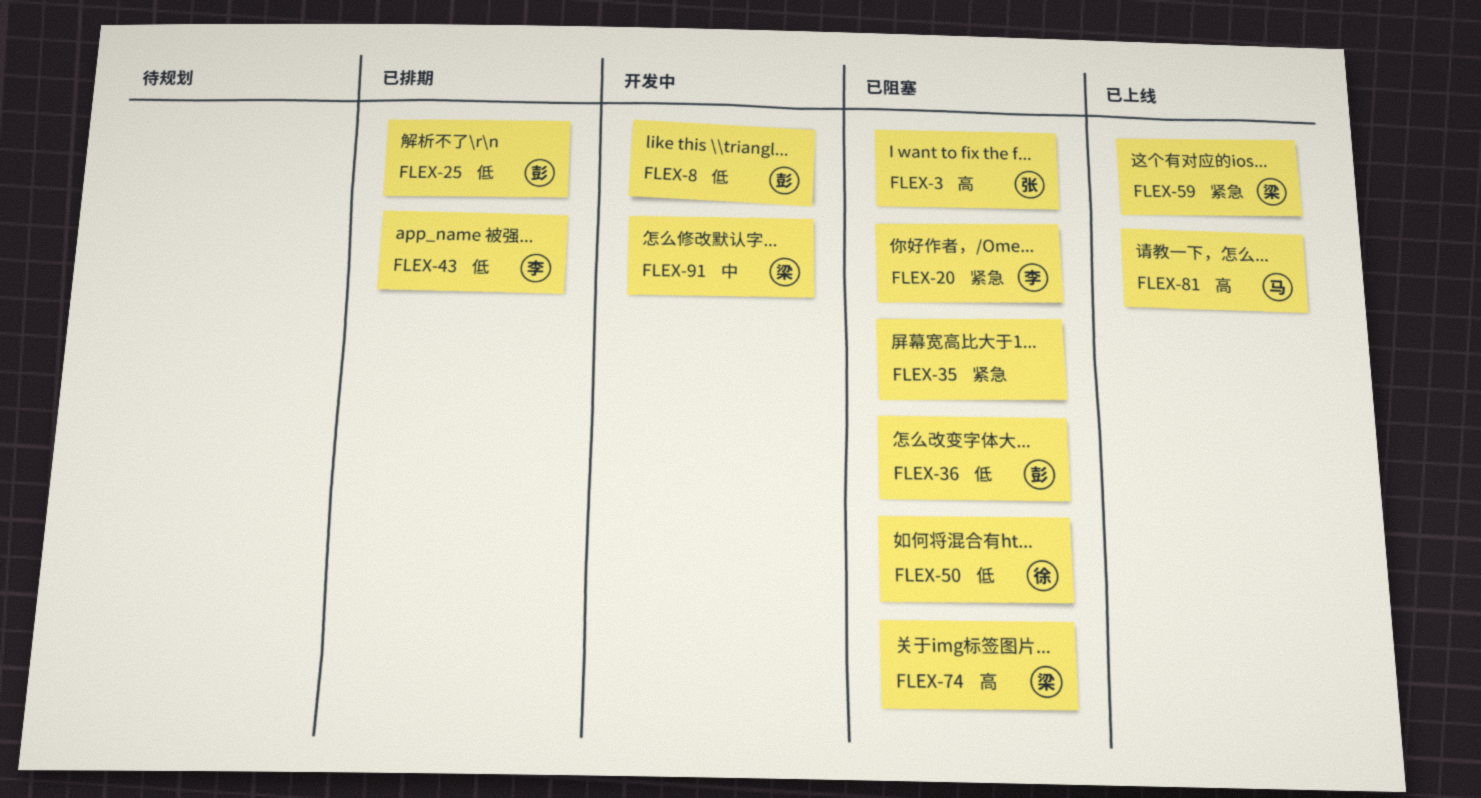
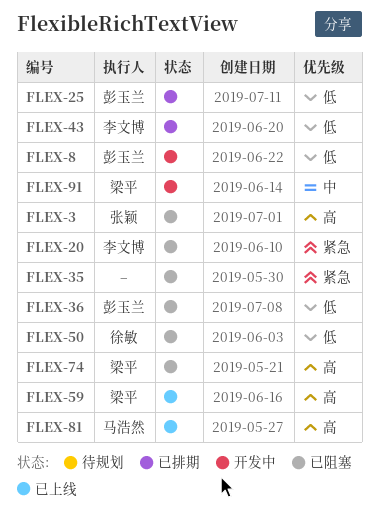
FLEX-59, priority: 紧急 -> 高

